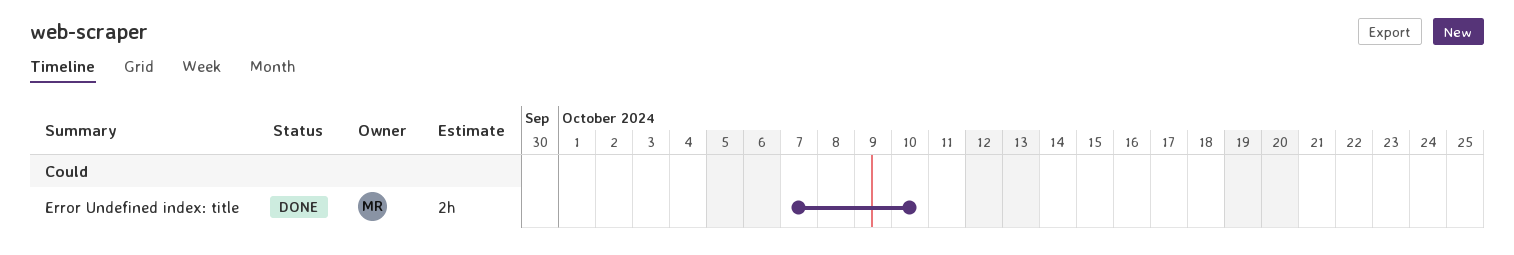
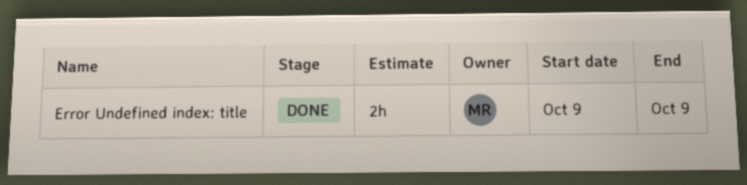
Error Undefined index: title, start: Oct 7 -> Oct 9
Error Undefined index: title, due: Oct 10 -> Oct 9

